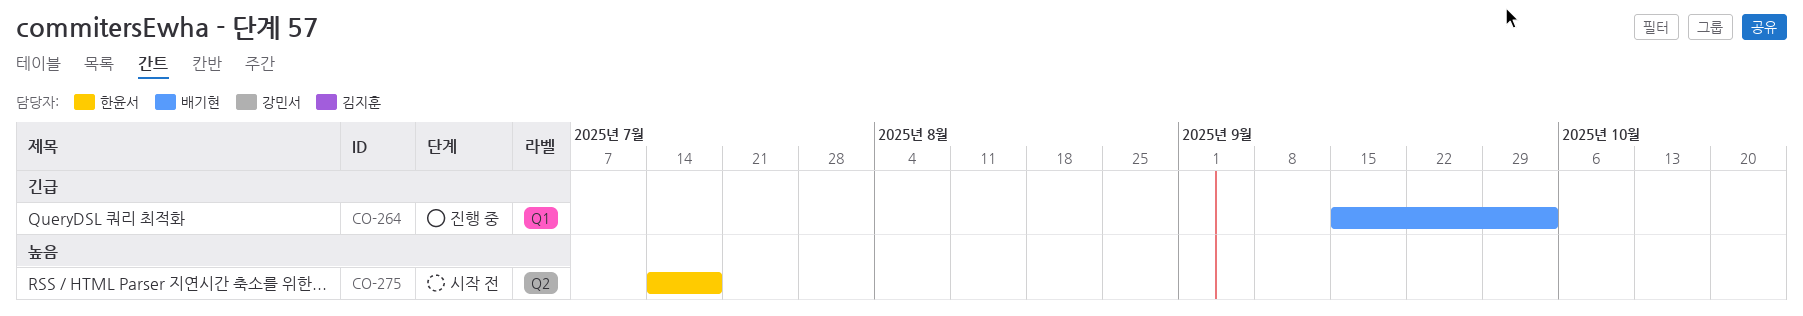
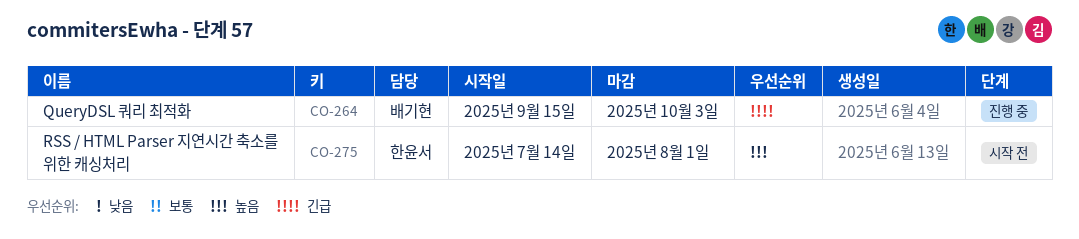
CO-275, due: Jul 18 -> Aug 1

